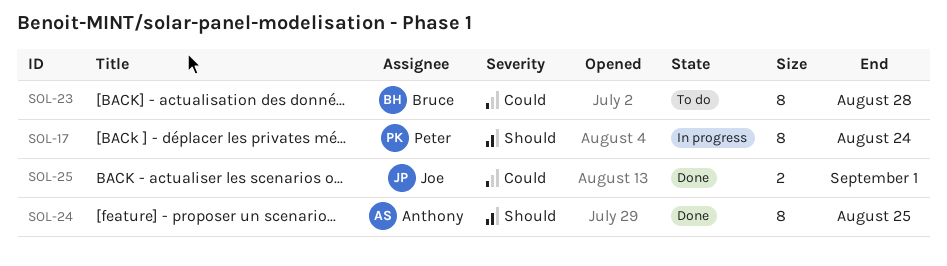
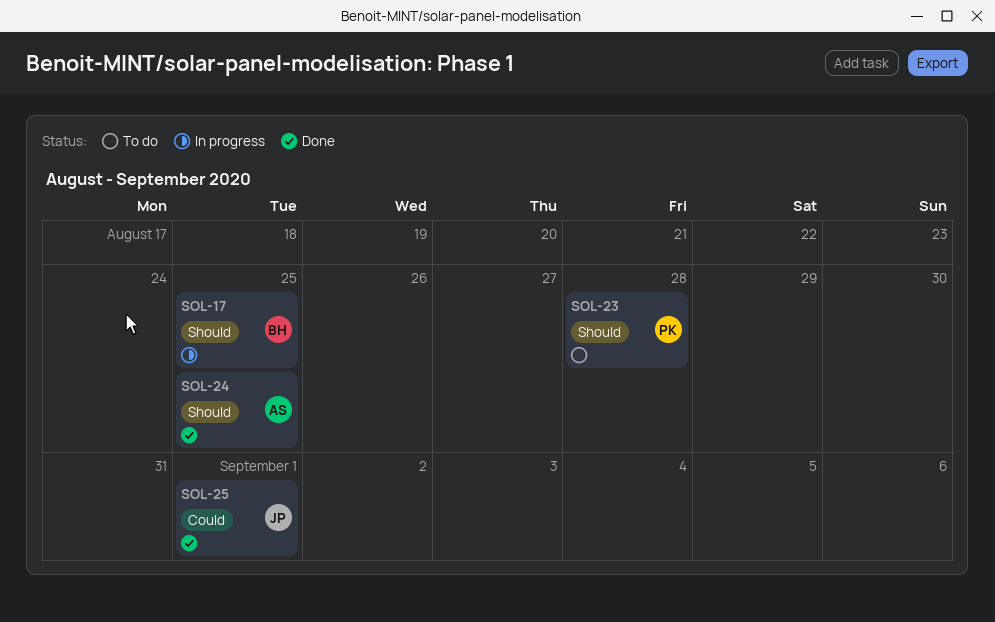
SOL-17, owner: Peter -> Bruce
SOL-17, due: Aug 24 -> Aug 25
SOL-23, owner: Bruce -> Peter
SOL-23, priority: Could -> Should

